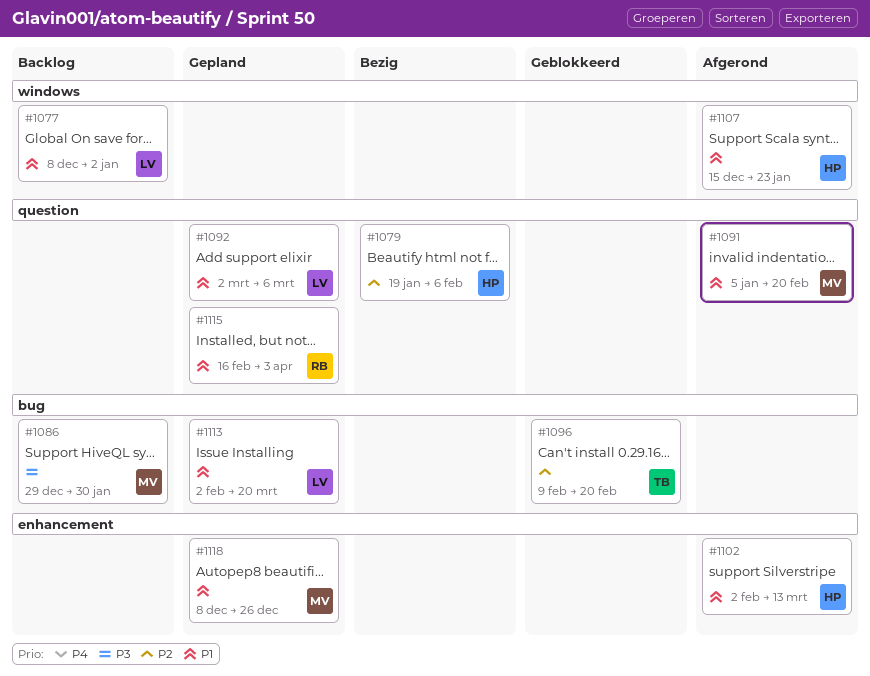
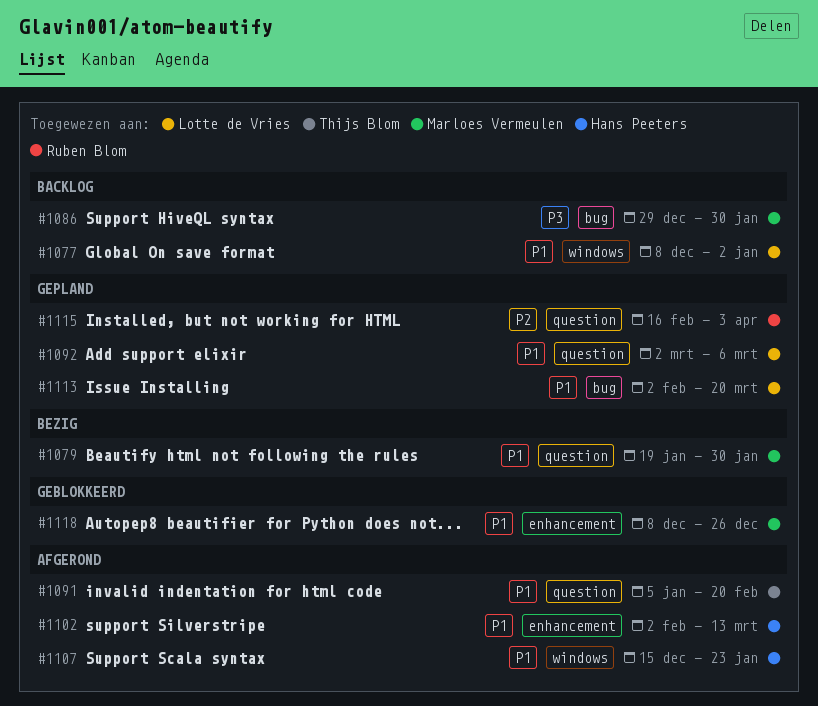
#1079, owner: Hans Peeters -> Marloes Vermeulen
#1079, priority: P2 -> P1
#1079, due: Feb 6 -> Jan 30
#1091, owner: Marloes Vermeulen -> Thijs Blom
#1096: present -> none
#1115, priority: P1 -> P2
#1118, status: Gepland -> Geblokkeerd

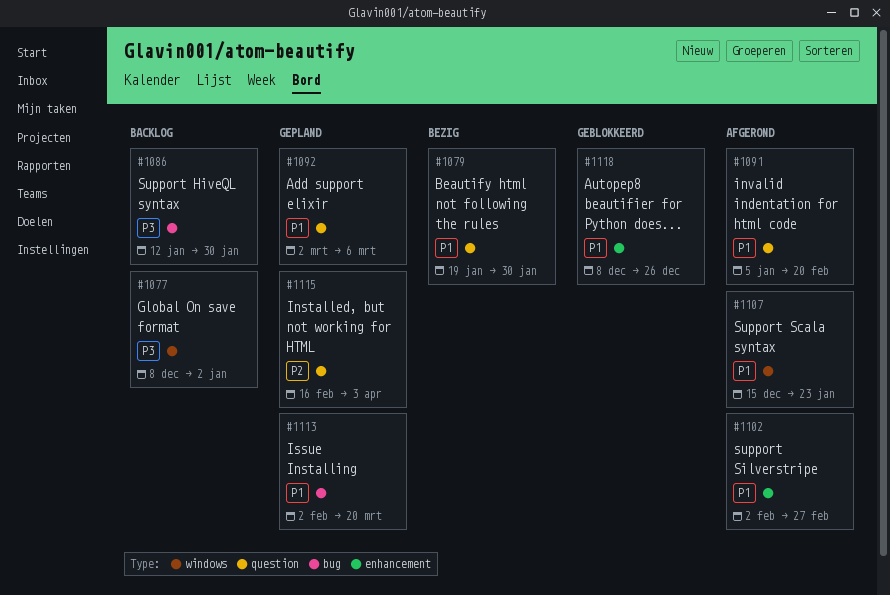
#1077, priority: P1 -> P3
#1086, start: Dec 29 -> Jan 12
#1102, due: Mar 13 -> Feb 27

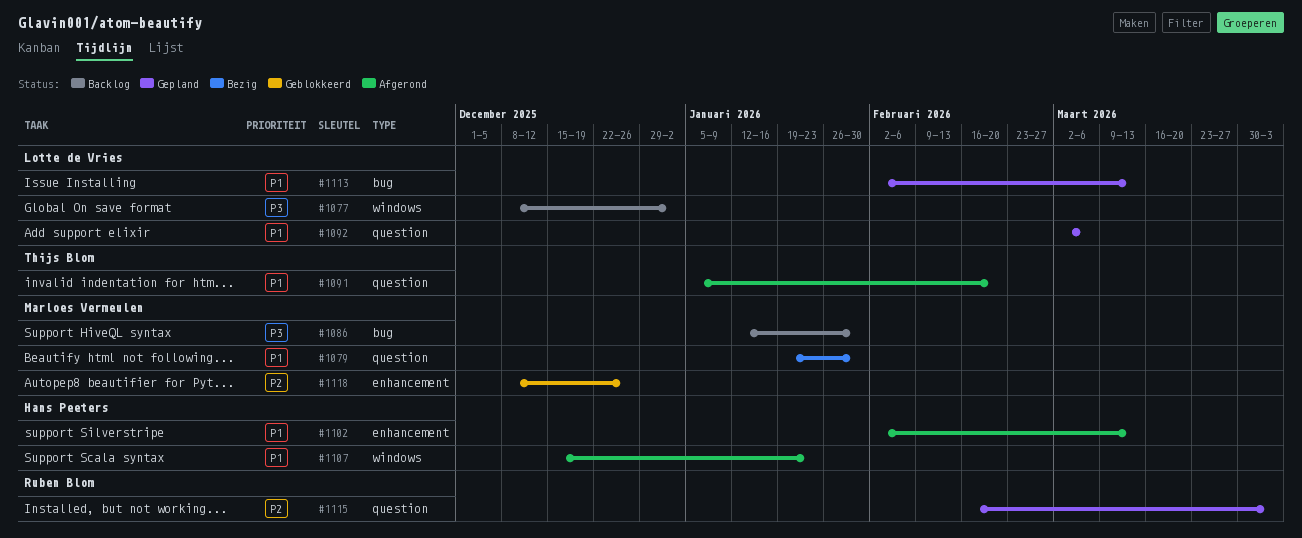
#1102, due: Feb 27 -> Mar 13
#1113, due: Mar 20 -> Mar 13
#1118, priority: P1 -> P2

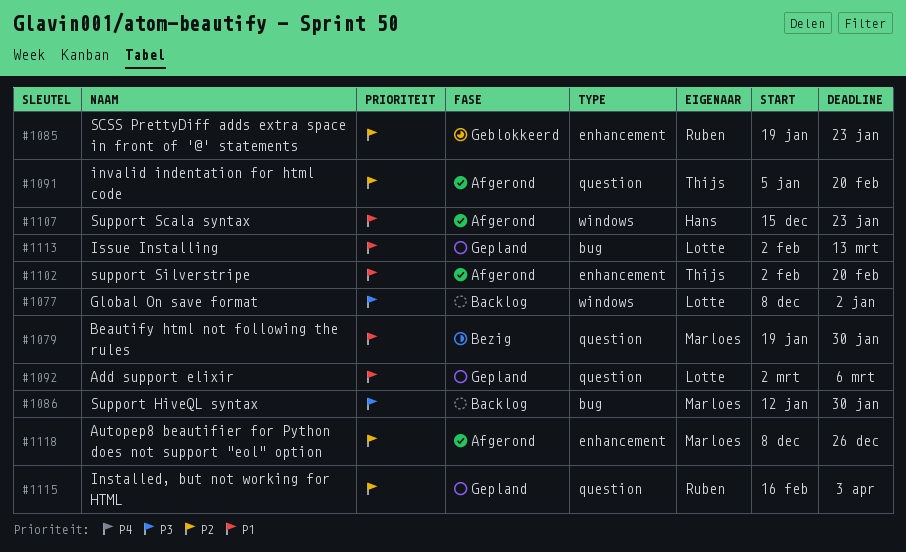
#1085: none -> present
#1091, priority: P1 -> P2
#1102, owner: Hans Peeters -> Thijs Blom
#1102, due: Mar 13 -> Feb 20
#1118, status: Geblokkeerd -> Afgerond

